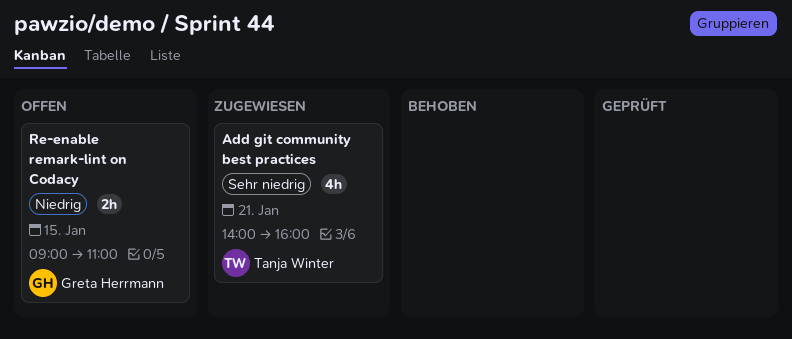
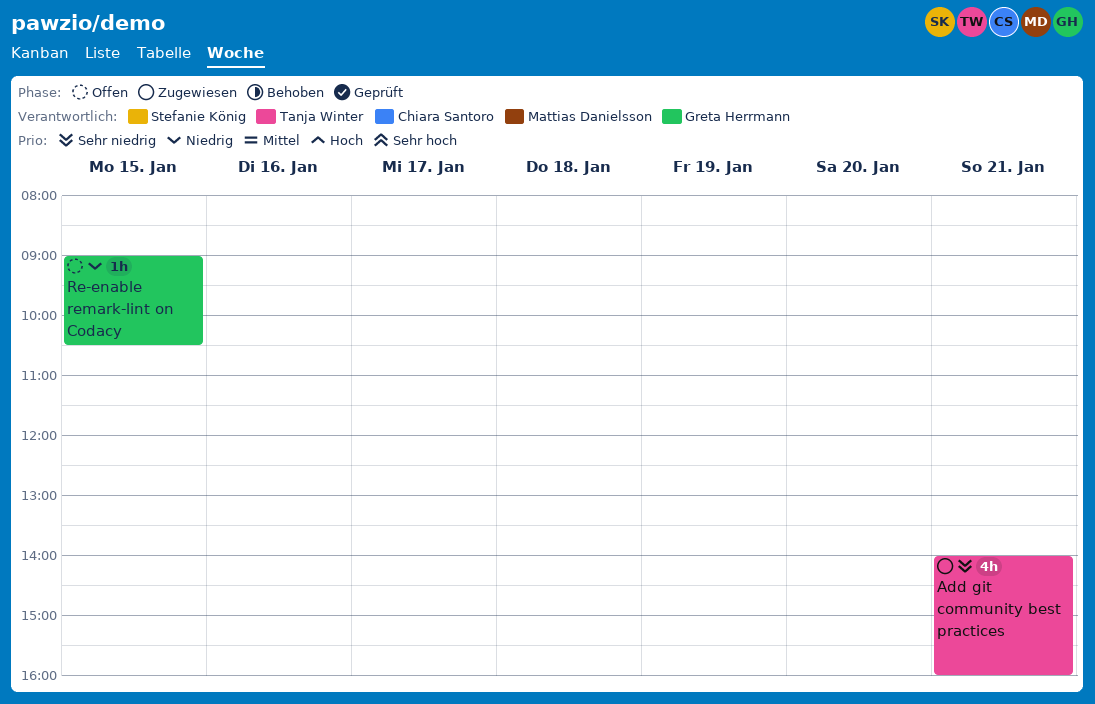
Re-enable remark-lint on Codacy, estimate: 2h -> 1h
Re-enable remark-lint on Codacy, ends: 11:00 -> 10:30

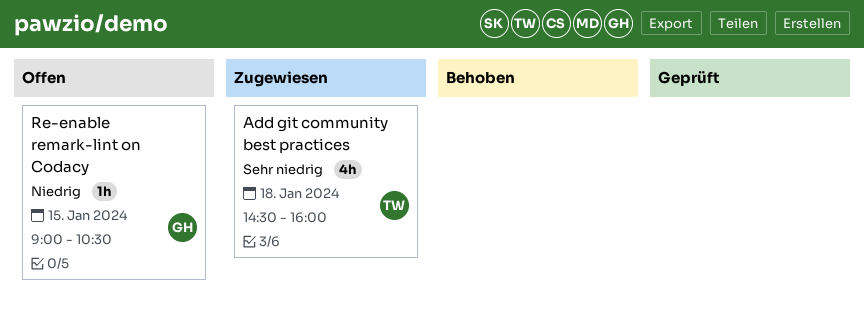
Add git community best practices, day: Jan 21 -> Jan 18
Add git community best practices, begins: 14:00 -> 14:30

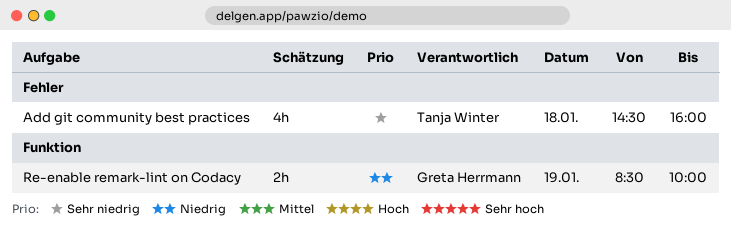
Re-enable remark-lint on Codacy, estimate: 1h -> 2h
Re-enable remark-lint on Codacy, day: Jan 15 -> Jan 19
Re-enable remark-lint on Codacy, begins: 09:00 -> 08:30
Re-enable remark-lint on Codacy, ends: 10:30 -> 10:00

